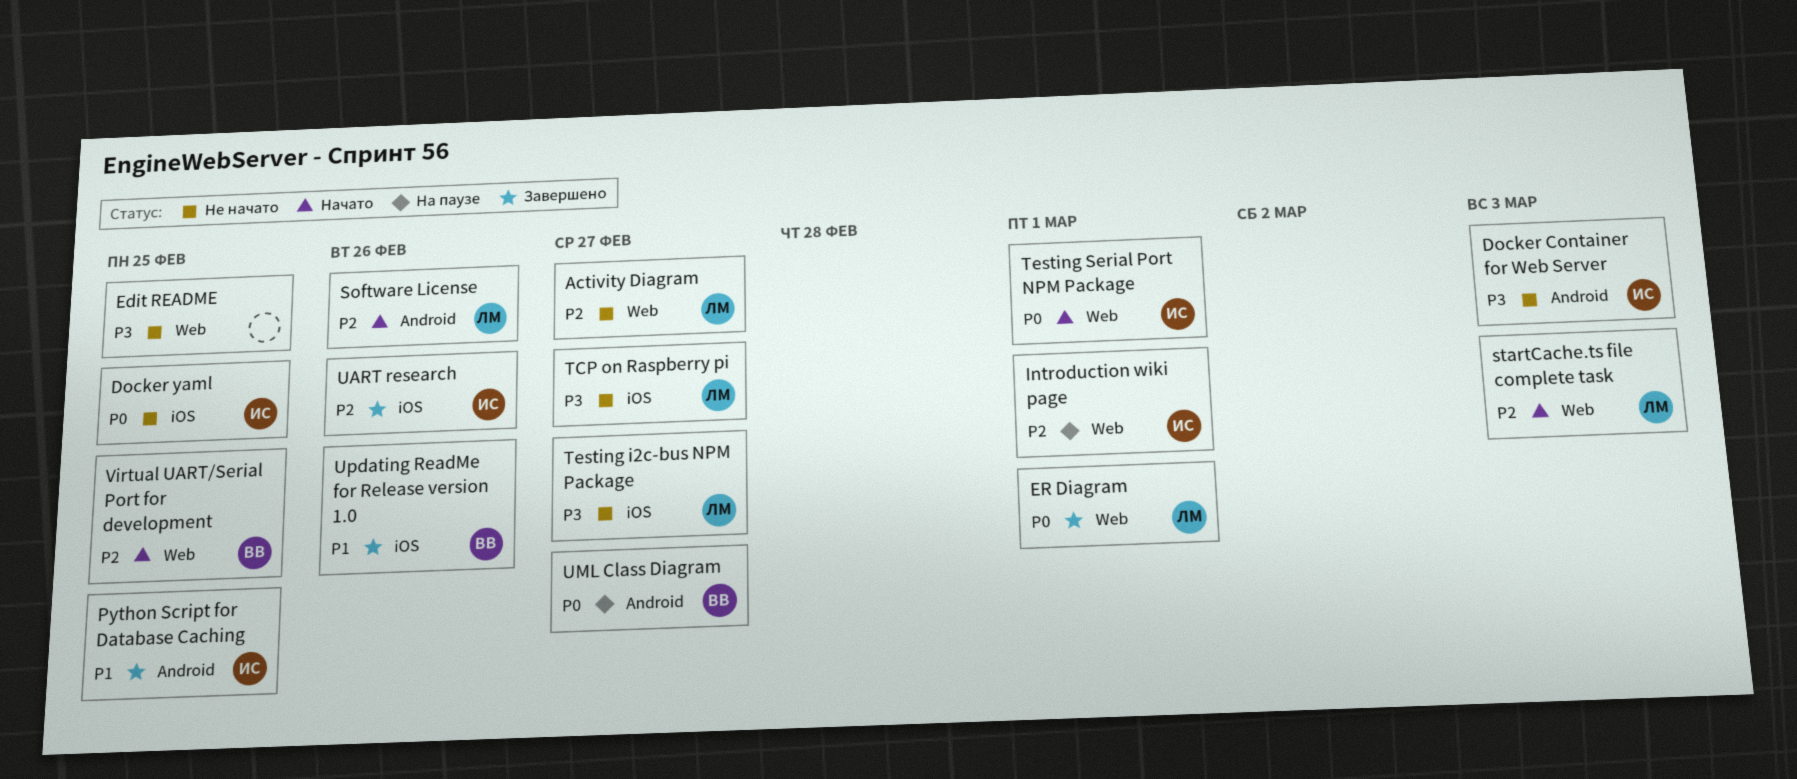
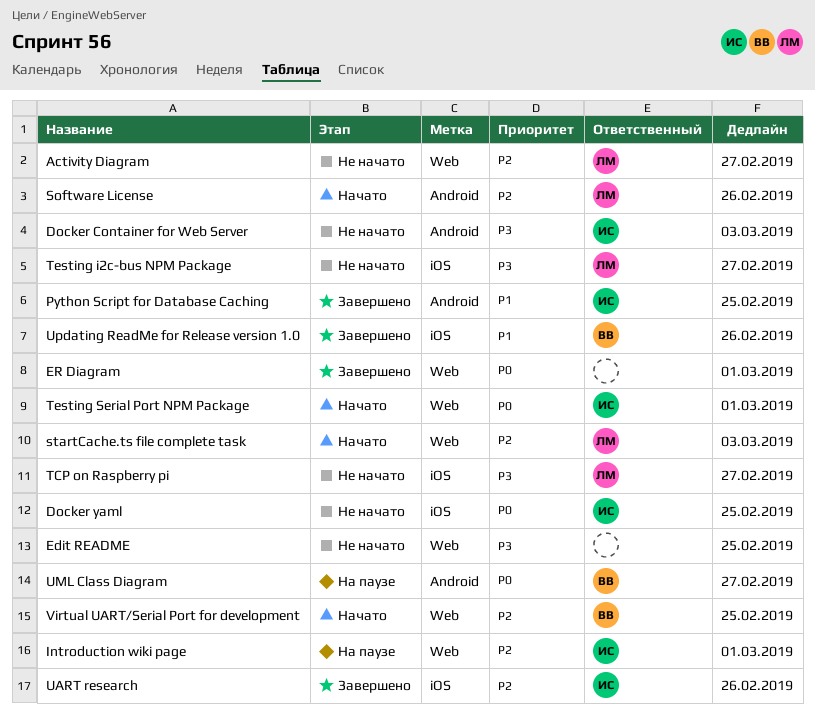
ER Diagram, owner: ЛМ -> none

